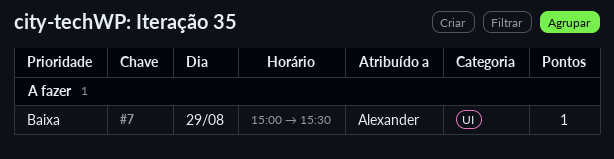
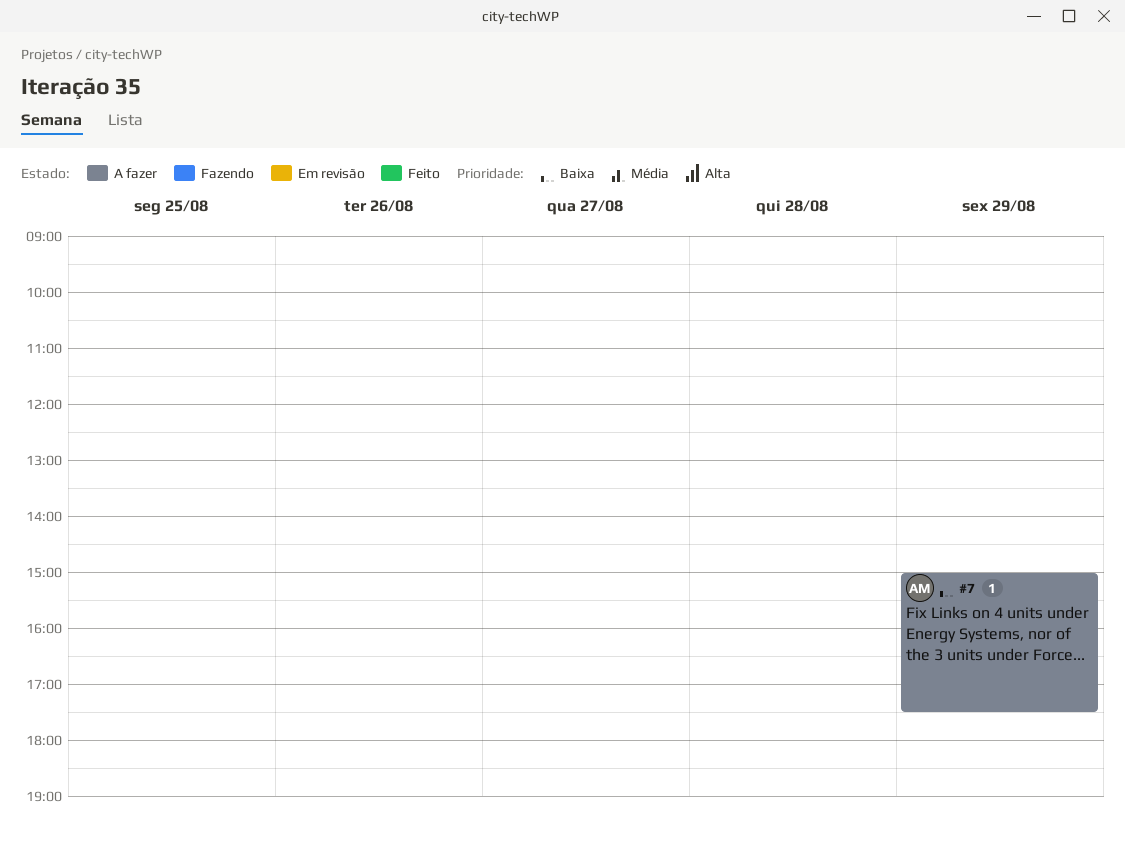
#7, ends: 15:30 -> 17:30

